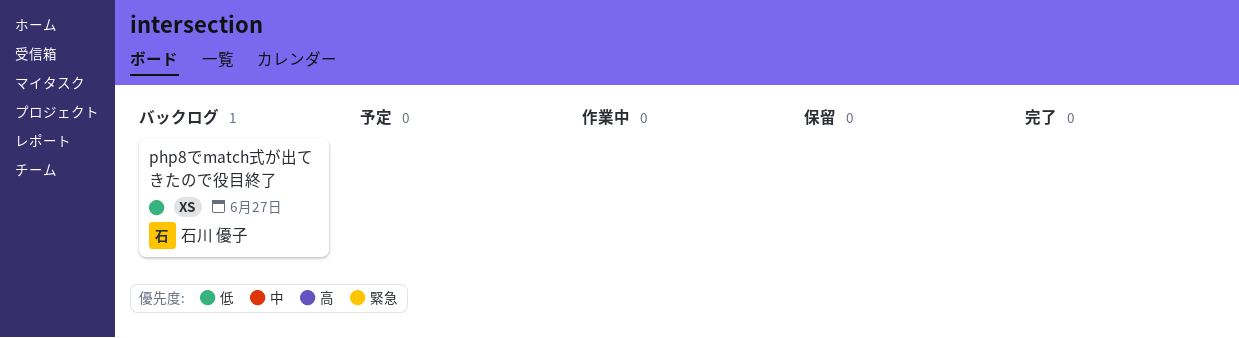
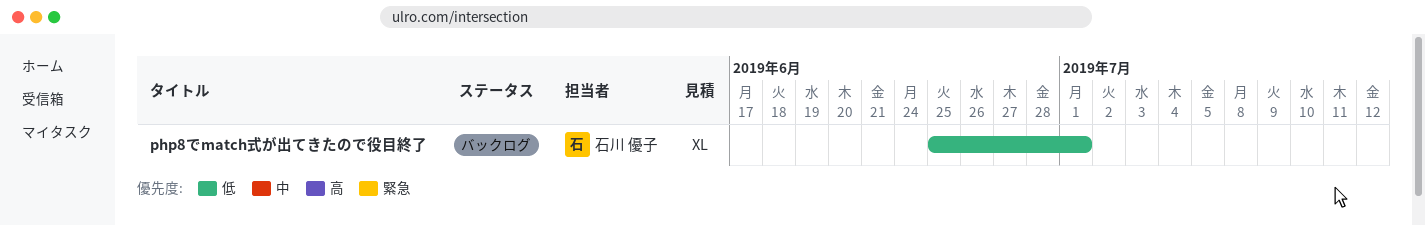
php8でmatch式が出てきたので役目終了, estimate: XS -> XL
php8でmatch式が出てきたので役目終了, due: Jun 27 -> Jul 1

